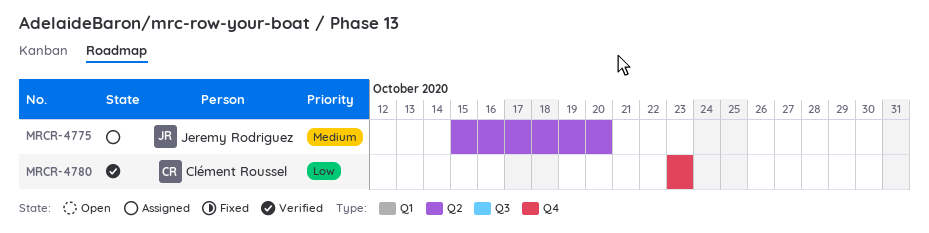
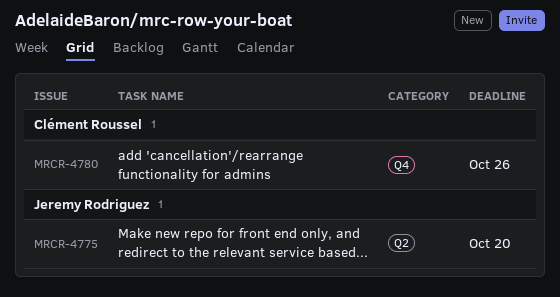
MRCR-4780, due: Oct 23 -> Oct 26

